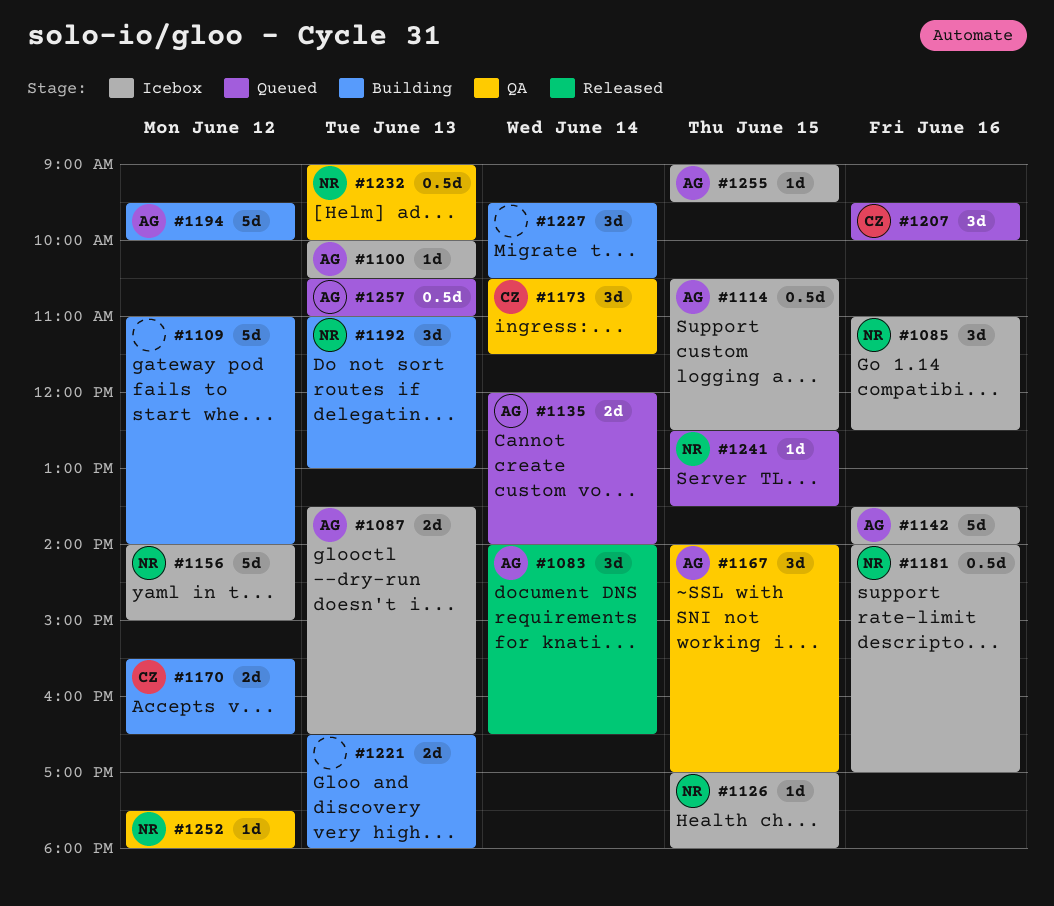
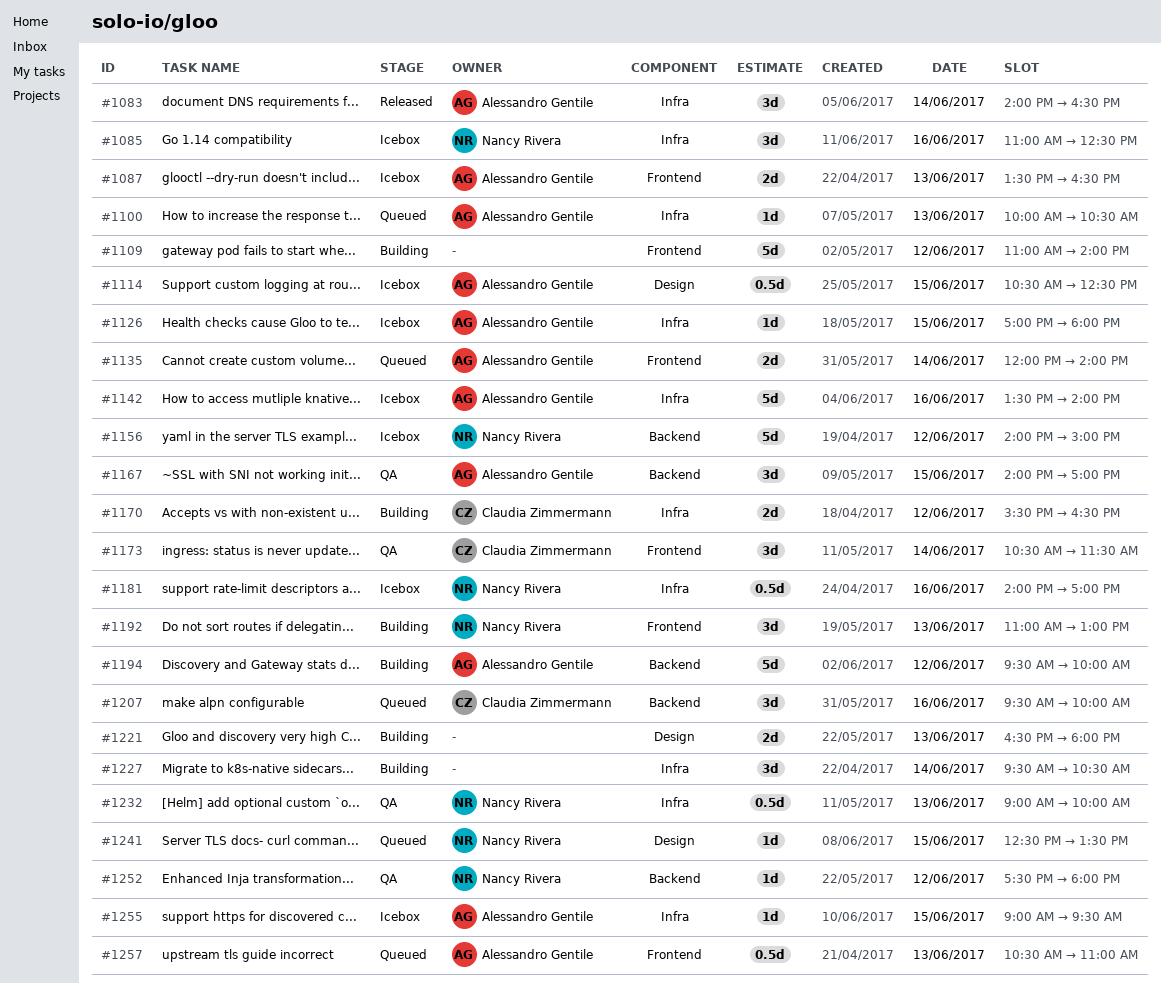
#1100, status: Icebox -> Queued
#1126, owner: Nancy Rivera -> Alessandro Gentile

